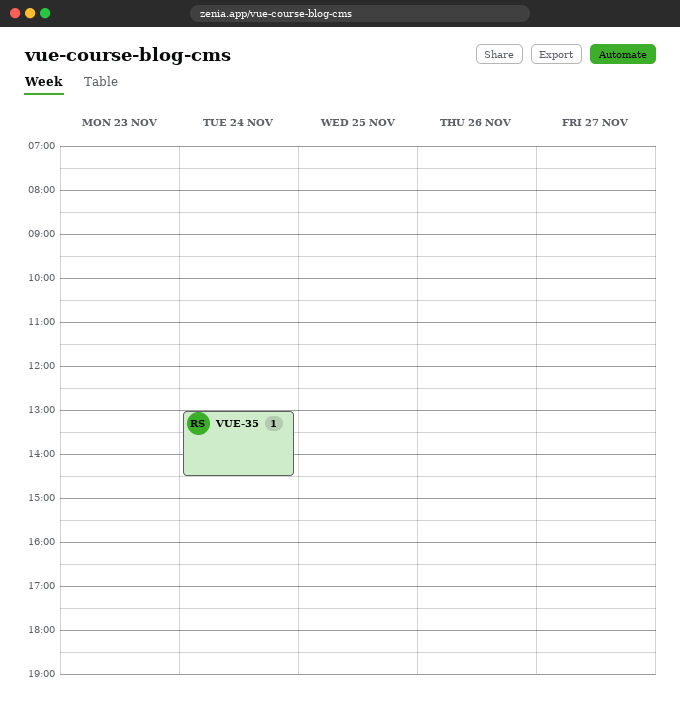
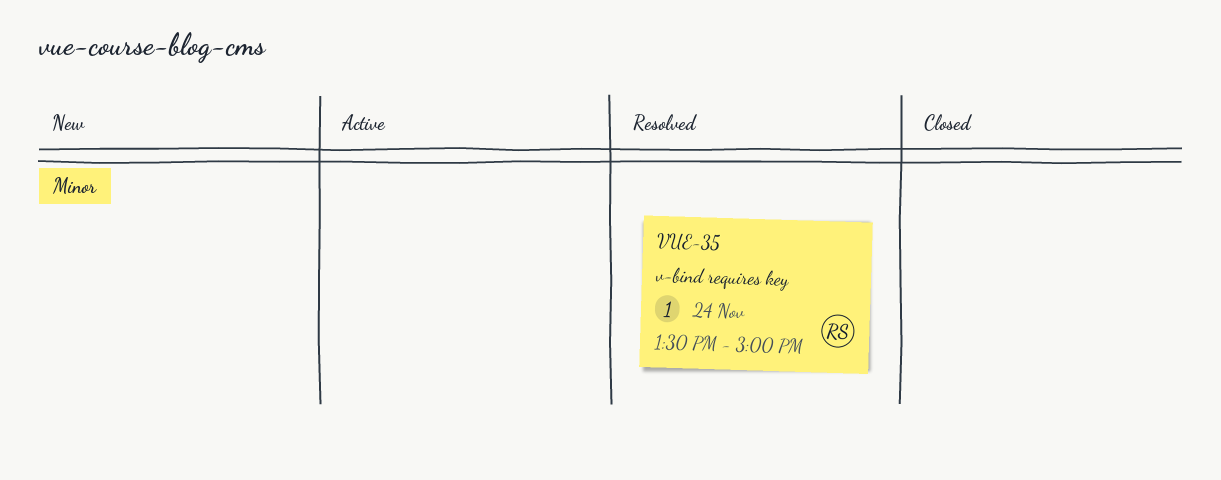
VUE-35, begins: 13:00 -> 13:30
VUE-35, ends: 14:30 -> 15:00

